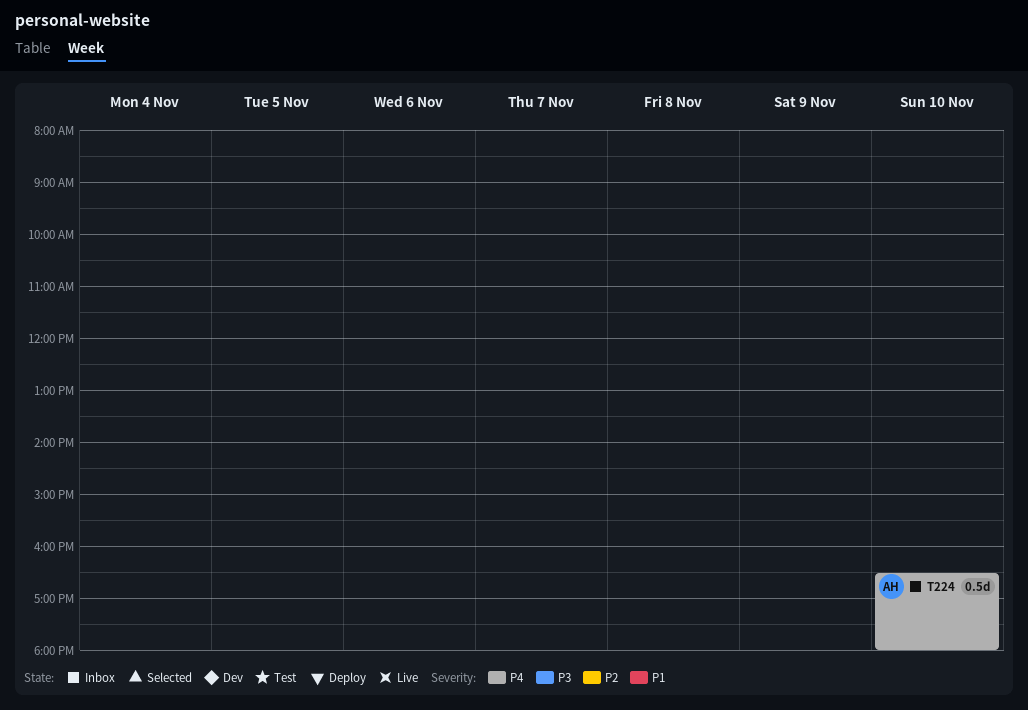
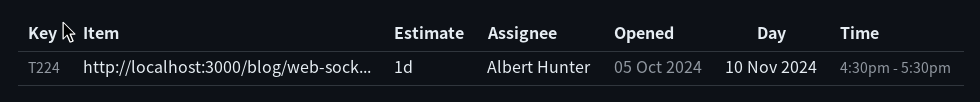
T224, estimate: 0.5d -> 1d
T224, ends: 18:00 -> 17:30

